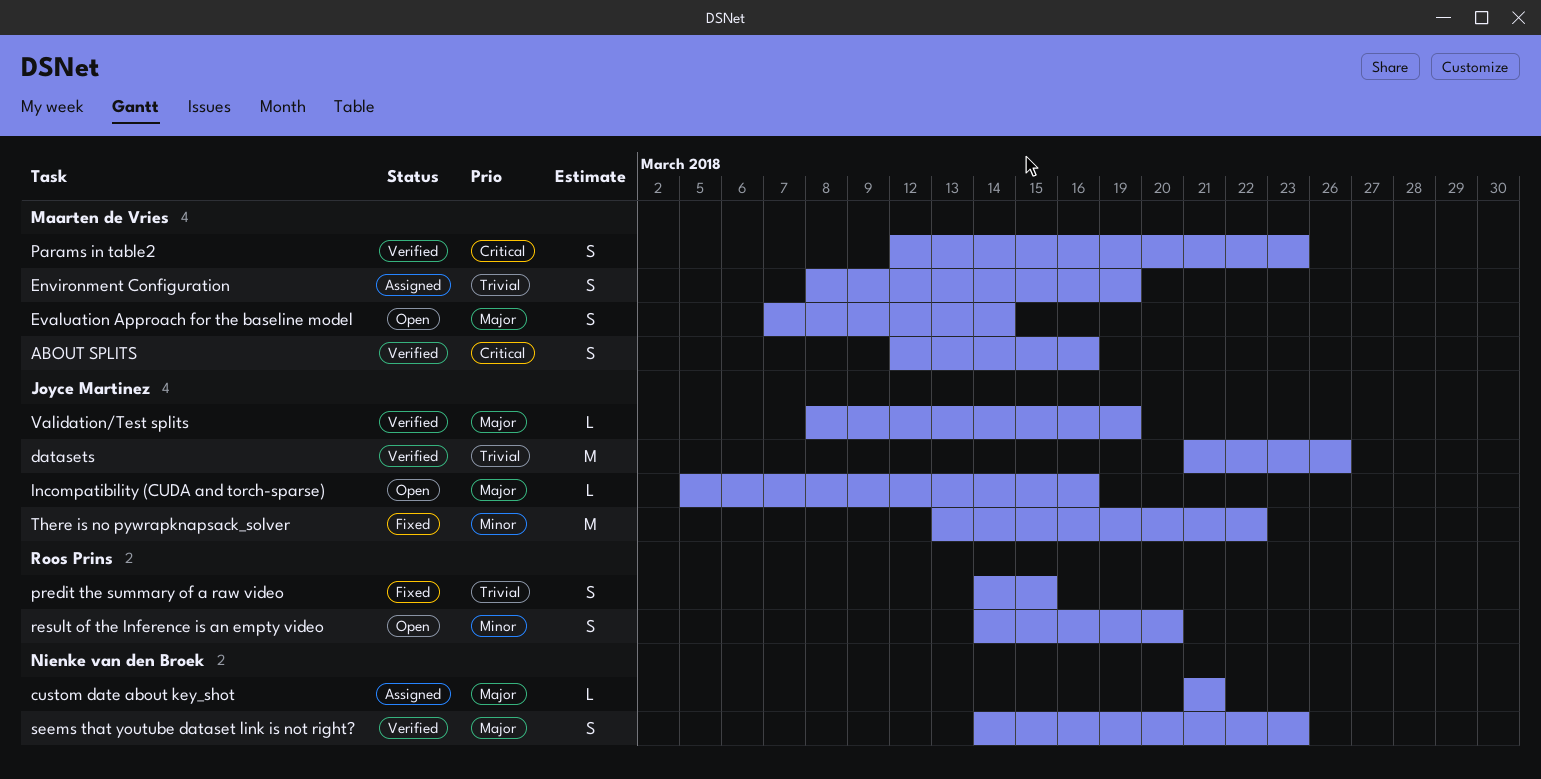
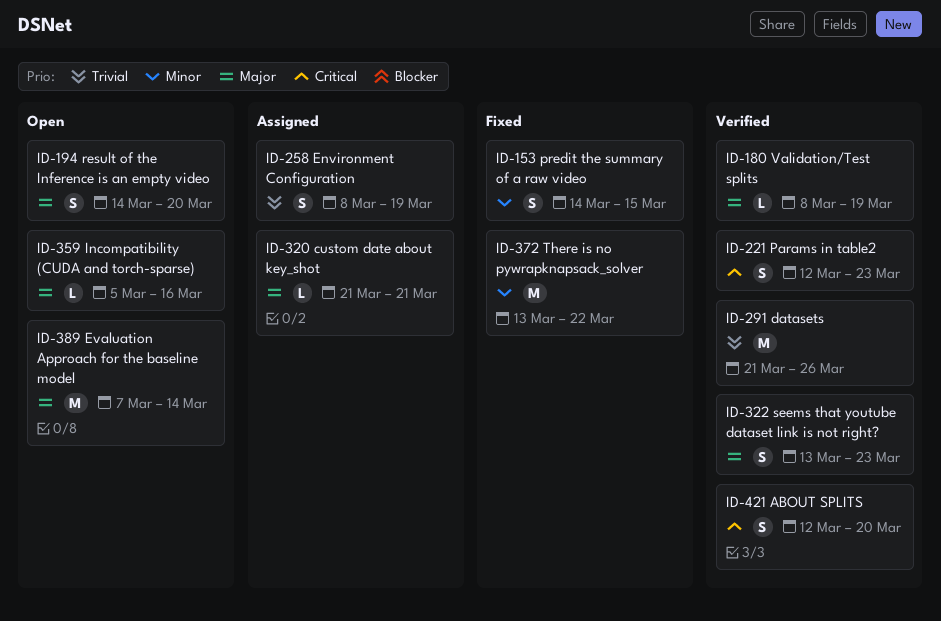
ABOUT SPLITS, due: Mar 16 -> Mar 20
Evaluation Approach for the baseline model, estimate: S -> M
predit the summary of a raw video, priority: Trivial -> Minor
result of the Inference is an empty video, priority: Minor -> Major
seems that youtube dataset link is not right?, start: Mar 14 -> Mar 13

